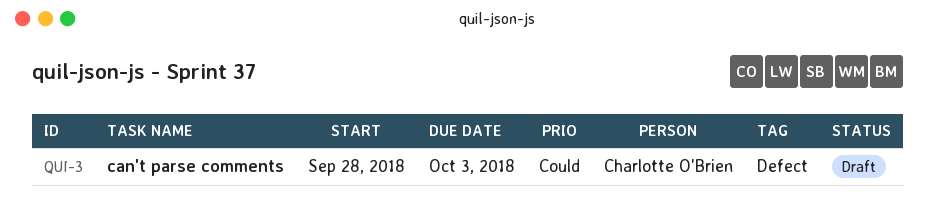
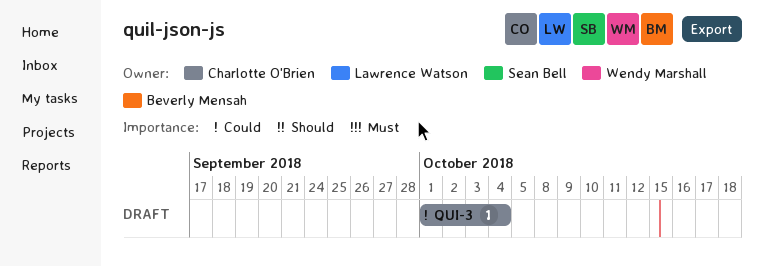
QUI-3, start: Sep 28 -> Oct 1
QUI-3, due: Oct 3 -> Oct 4

